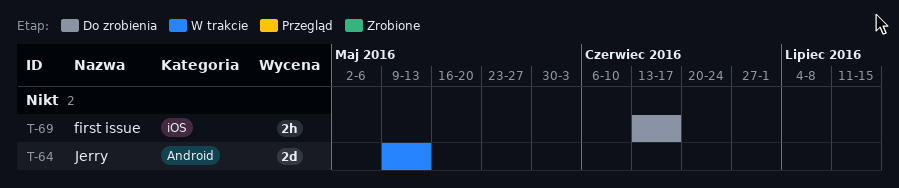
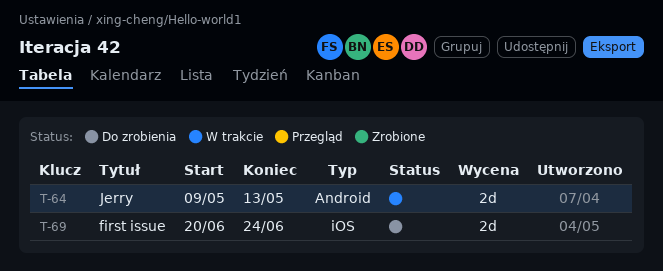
T-69, estimate: 2h -> 2d
T-69, start: Jun 13 -> Jun 20
T-69, due: Jun 17 -> Jun 24

